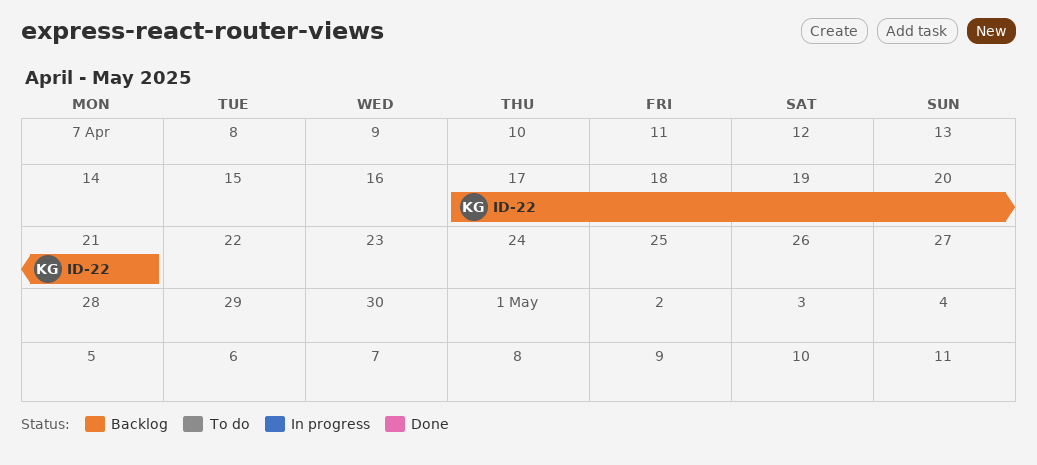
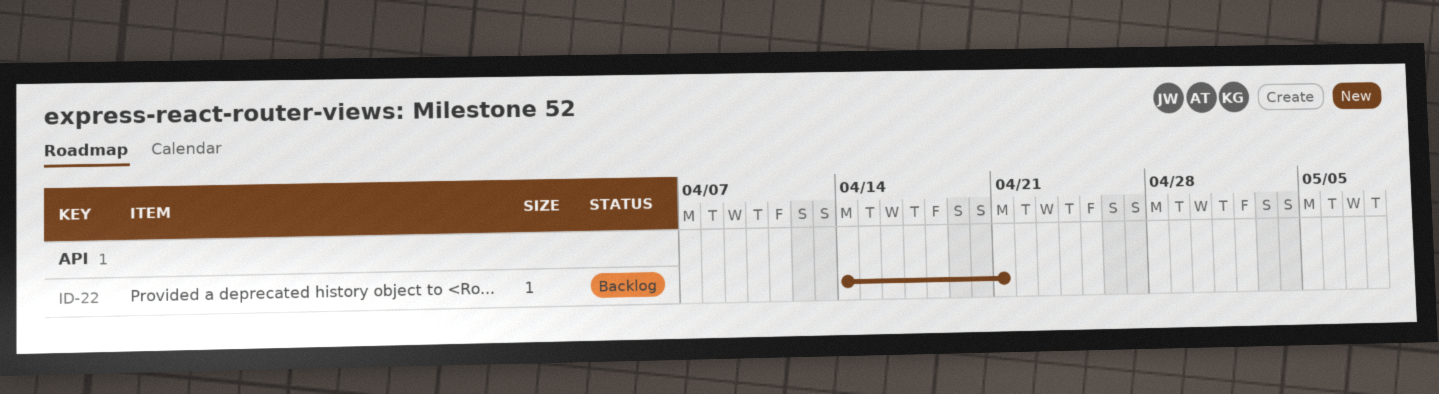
ID-22, start: Apr 17 -> Apr 14

